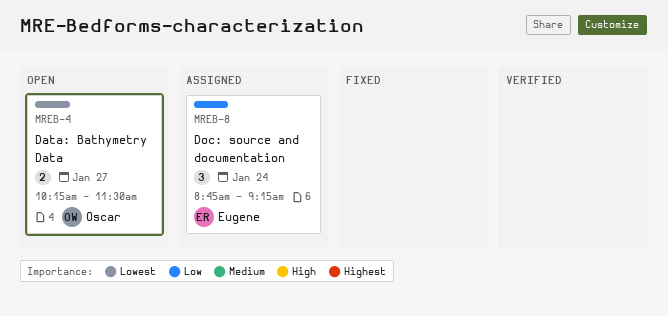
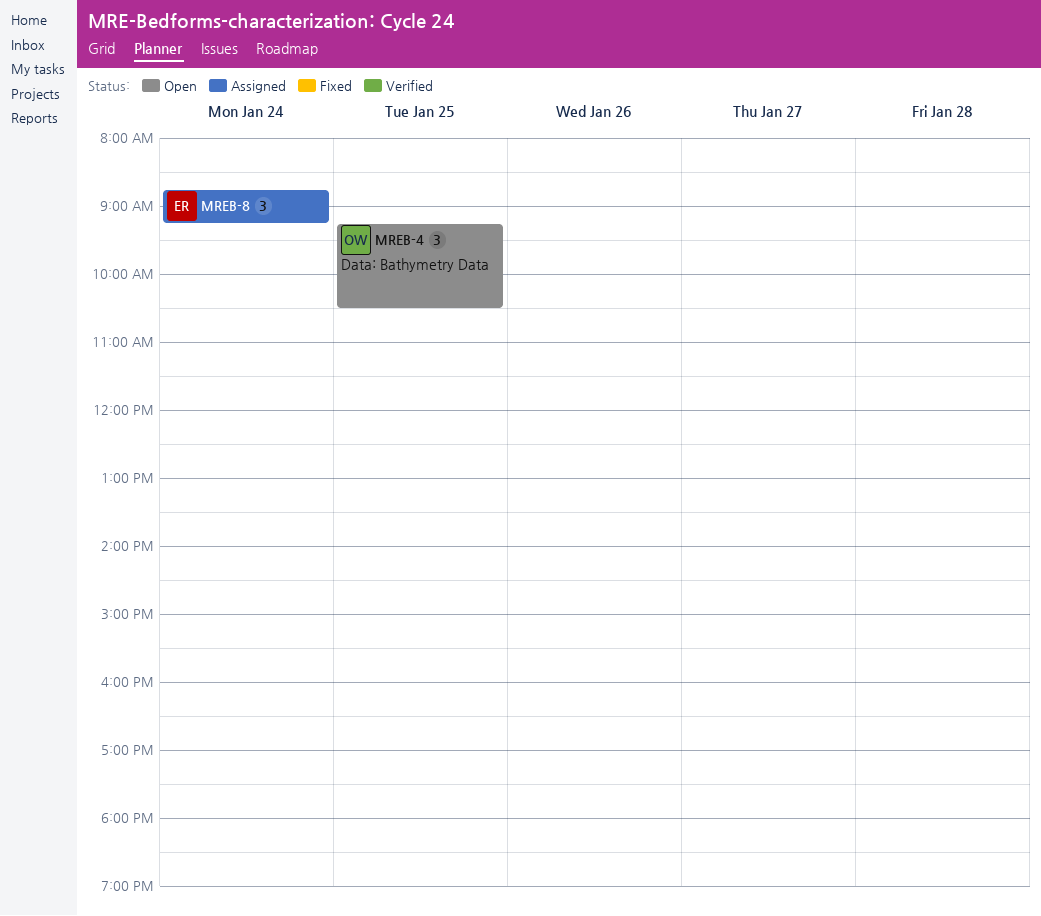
MREB-4, estimate: 2 -> 3
MREB-4, day: Jan 27 -> Jan 25
MREB-4, begins: 10:15 -> 09:15
MREB-4, ends: 11:30 -> 10:30

